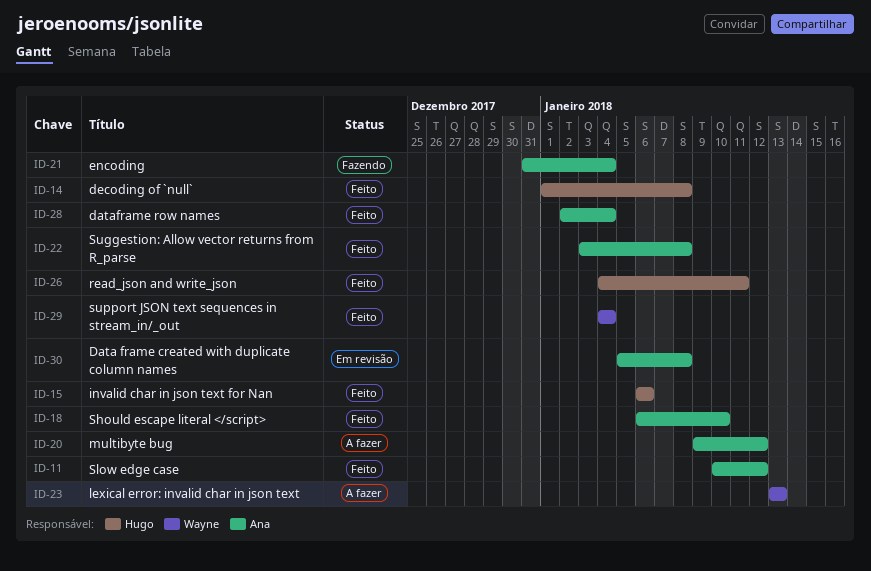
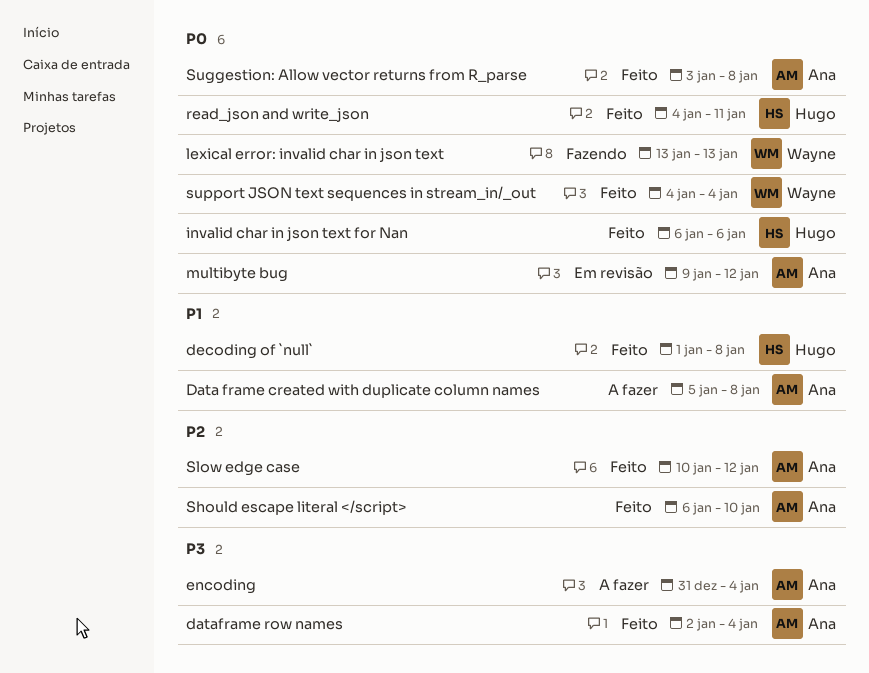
Data frame created with duplicate column names, status: Em revisão -> A fazer
encoding, status: Fazendo -> A fazer
lexical error: invalid char in json text, status: A fazer -> Fazendo
multibyte bug, status: A fazer -> Em revisão

